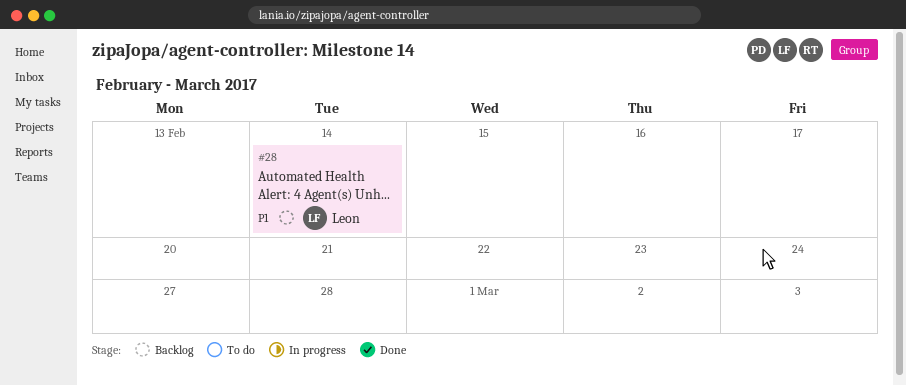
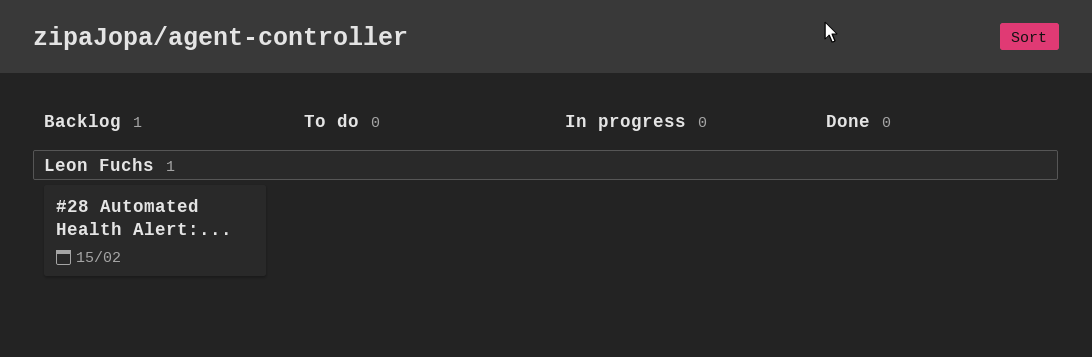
#28, due: Feb 14 -> Feb 15

